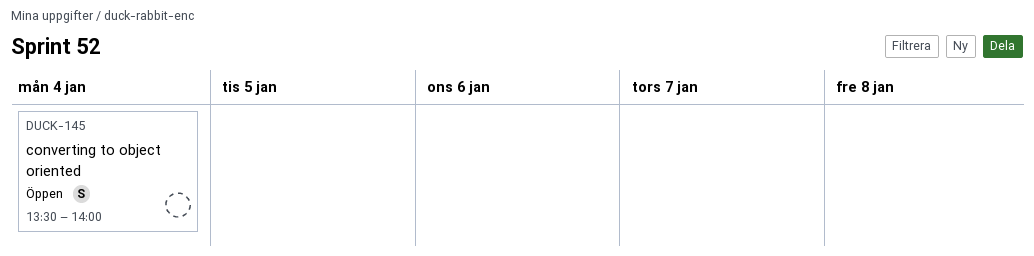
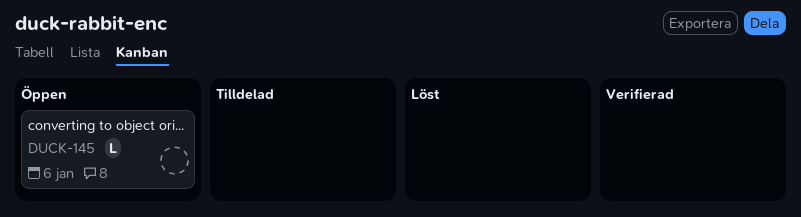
DUCK-145, estimate: S -> L
DUCK-145, day: Jan 4 -> Jan 6

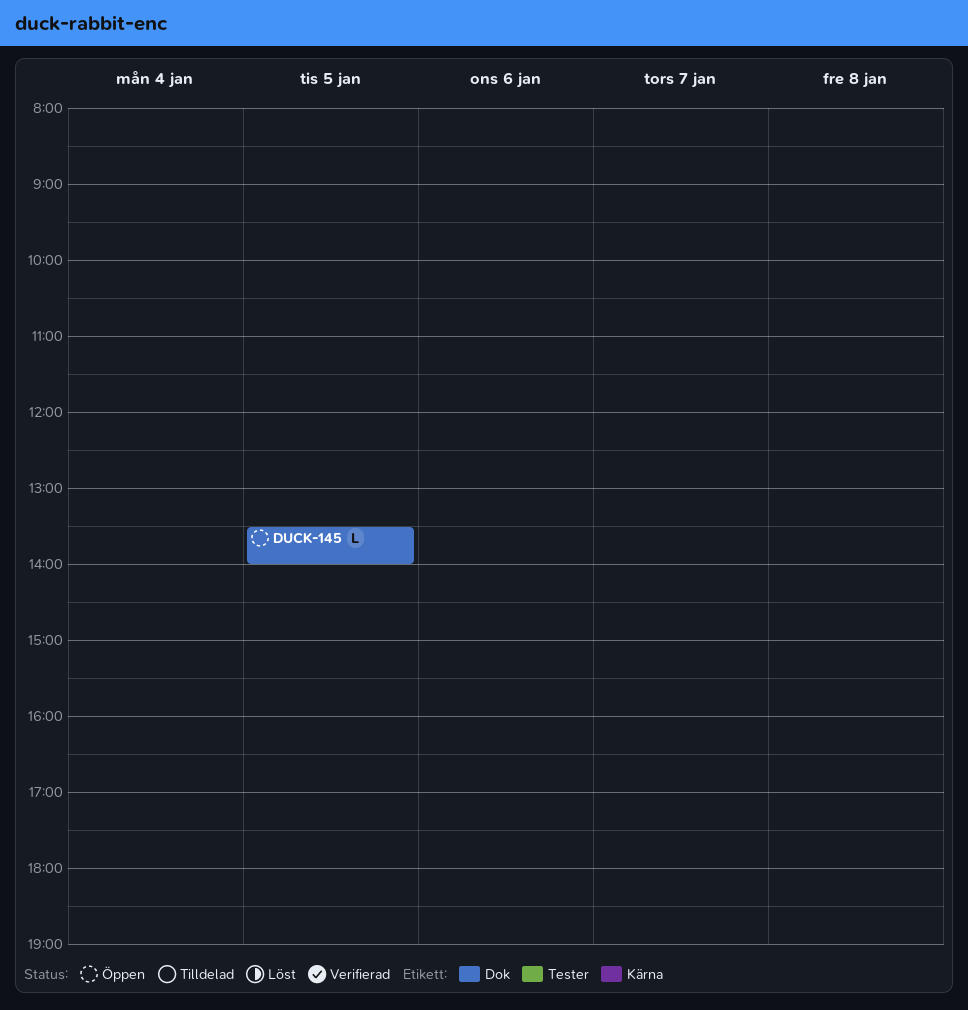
DUCK-145, day: Jan 6 -> Jan 5

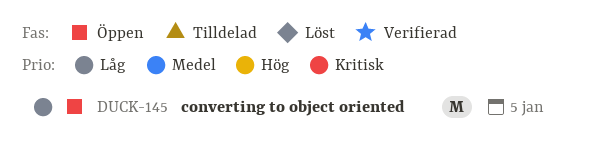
DUCK-145, estimate: L -> M

